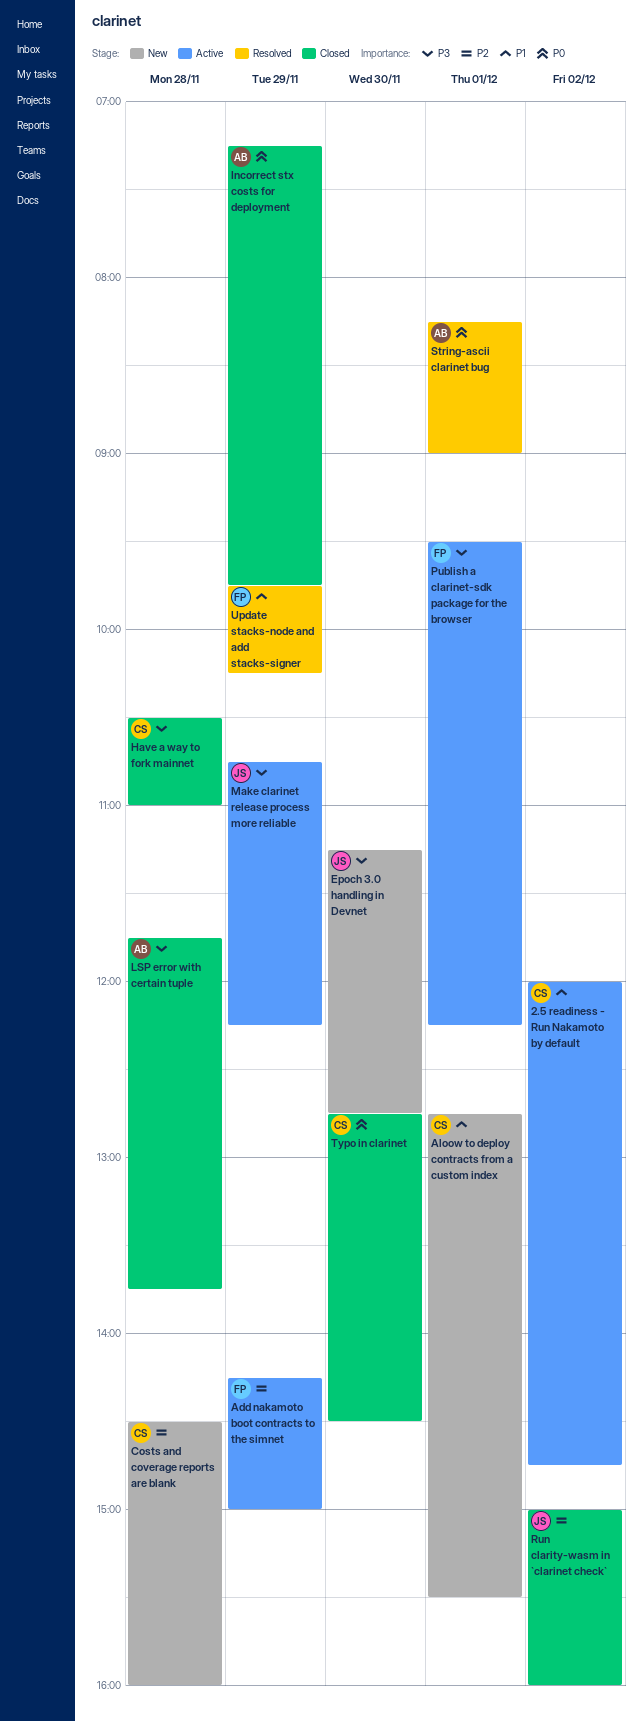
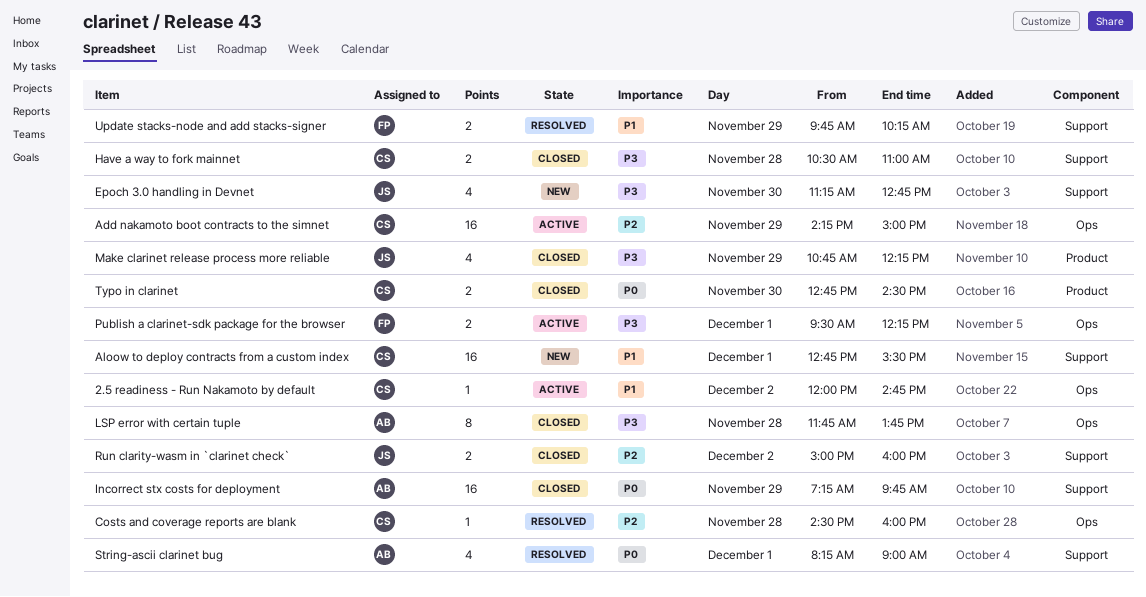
Add nakamoto boot contracts to the simnet, owner: FP -> CS
Costs and coverage reports are blank, status: New -> Resolved
Make clarinet release process more reliable, status: Active -> Closed

